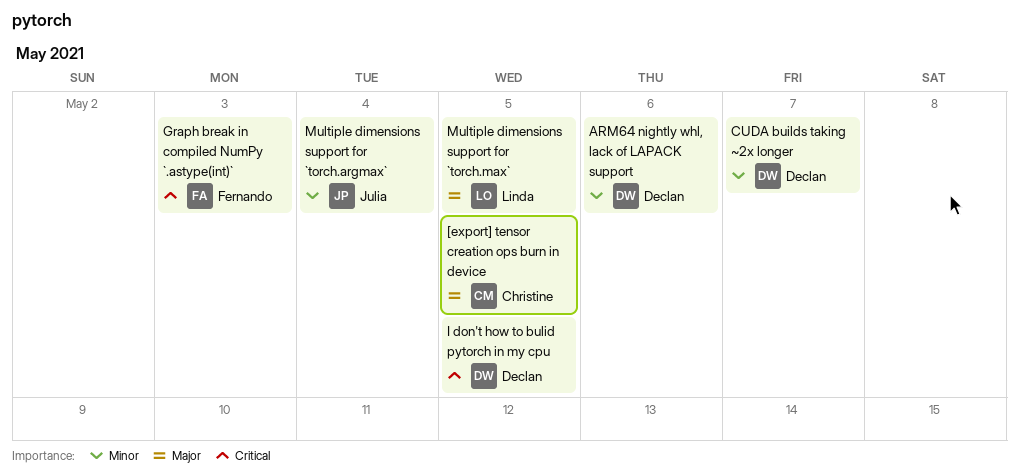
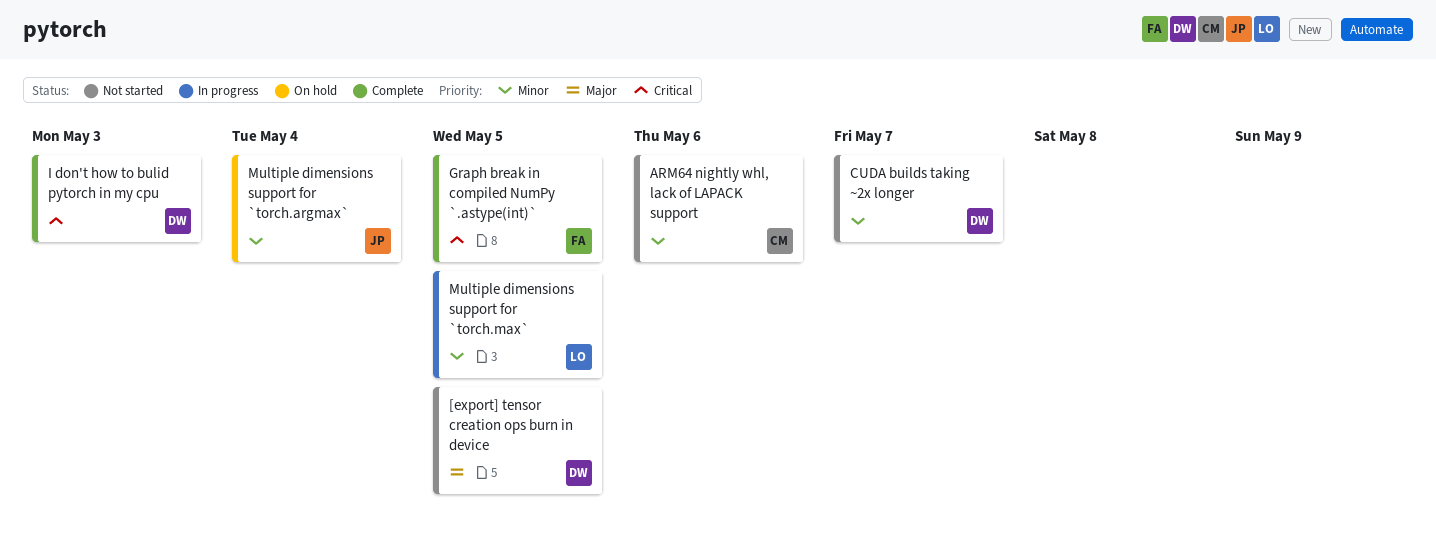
[export] tensor creation ops burn in device, owner: Christine -> Declan
ARM64 nightly whl, lack of LAPACK support, owner: Declan -> Christine
Graph break in compiled NumPy `.astype(int)`, due: May 3 -> May 5
I don't how to bulid pytorch in my cpu, due: May 5 -> May 3
Multiple dimensions support for `torch.max`, priority: Major -> Minor

